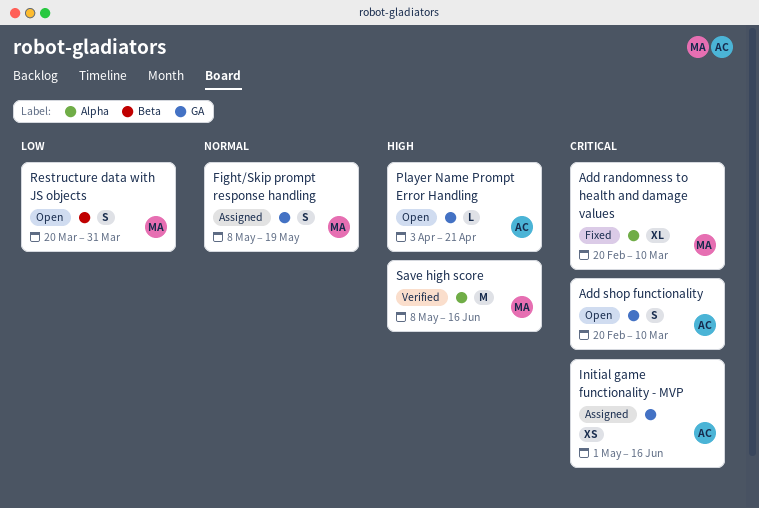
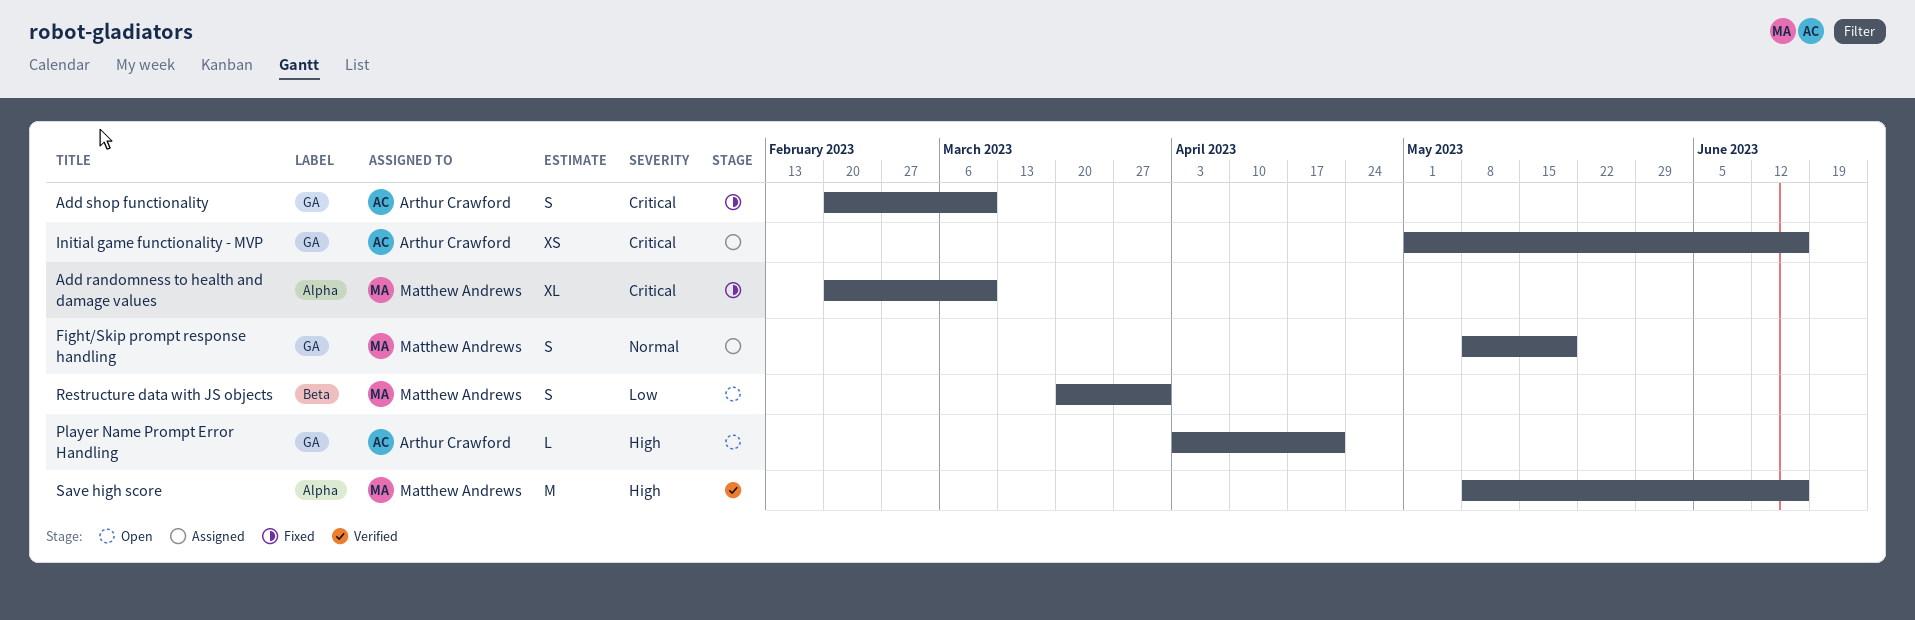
Add shop functionality, status: Open -> Fixed

